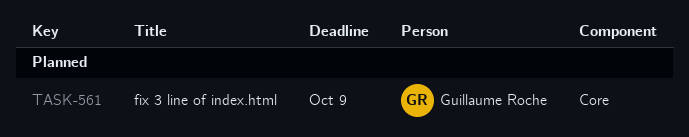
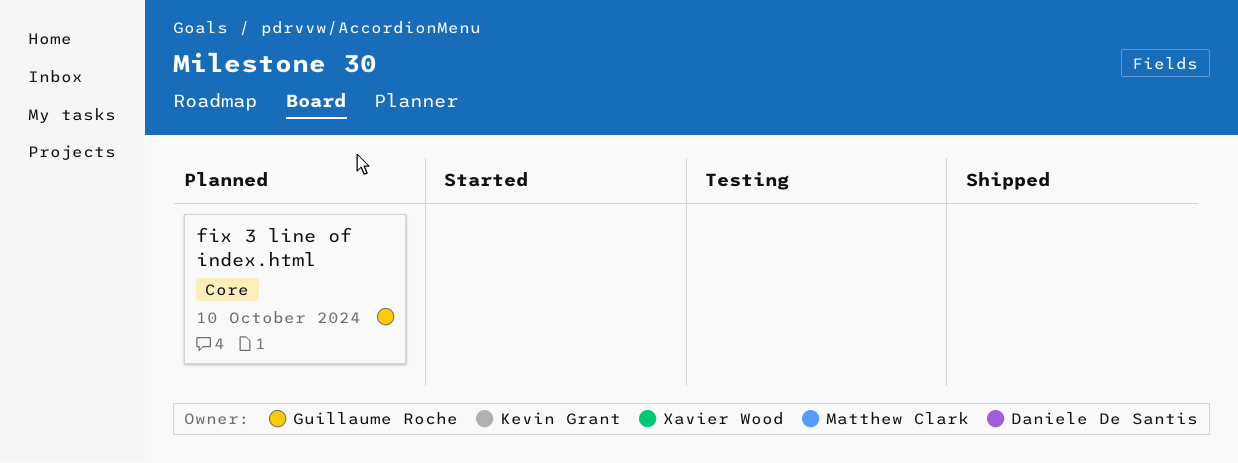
fix 3 line of index.html, due: Oct 9 -> Oct 10

